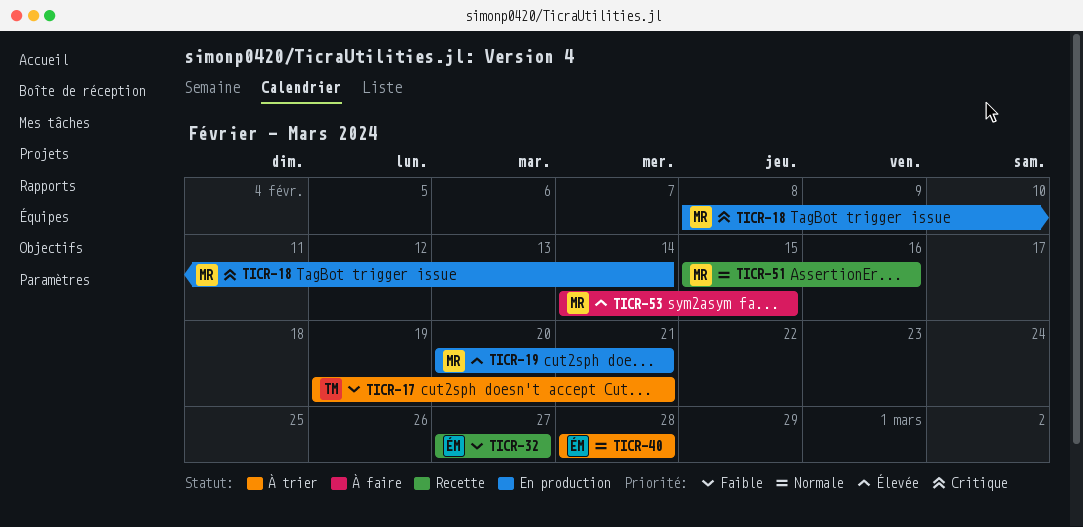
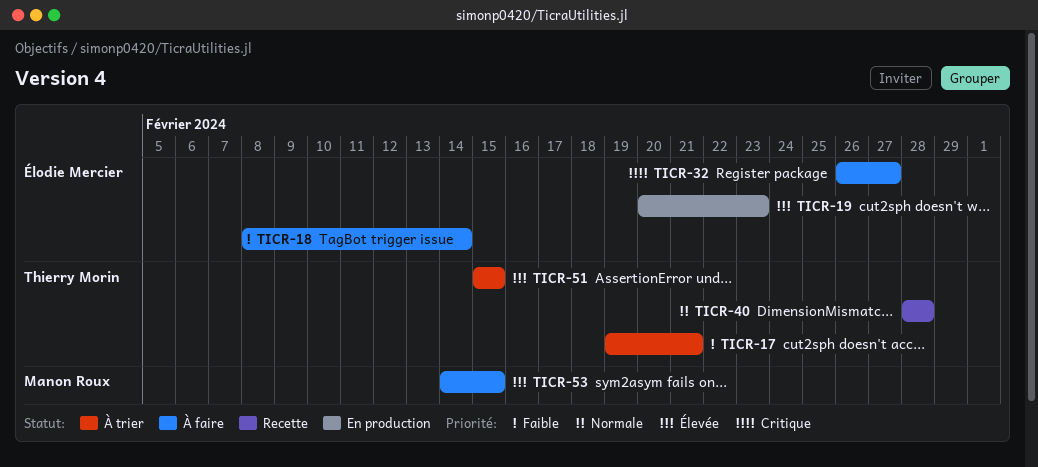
TICR-18, status: En production -> À faire
TICR-18, owner: Manon Roux -> Élodie Mercier
TICR-18, priority: Critique -> Faible
TICR-19, owner: Manon Roux -> Élodie Mercier
TICR-19, due: Feb 21 -> Feb 23
TICR-32, status: Recette -> À faire
TICR-32, priority: Faible -> Critique
TICR-32, start: Feb 27 -> Feb 26
TICR-40, status: À trier -> Recette
TICR-40, owner: Élodie Mercier -> Thierry Morin
TICR-51, status: Recette -> À trier
TICR-51, owner: Manon Roux -> Thierry Morin
TICR-51, priority: Normale -> Élevée
TICR-51, due: Feb 16 -> Feb 15

